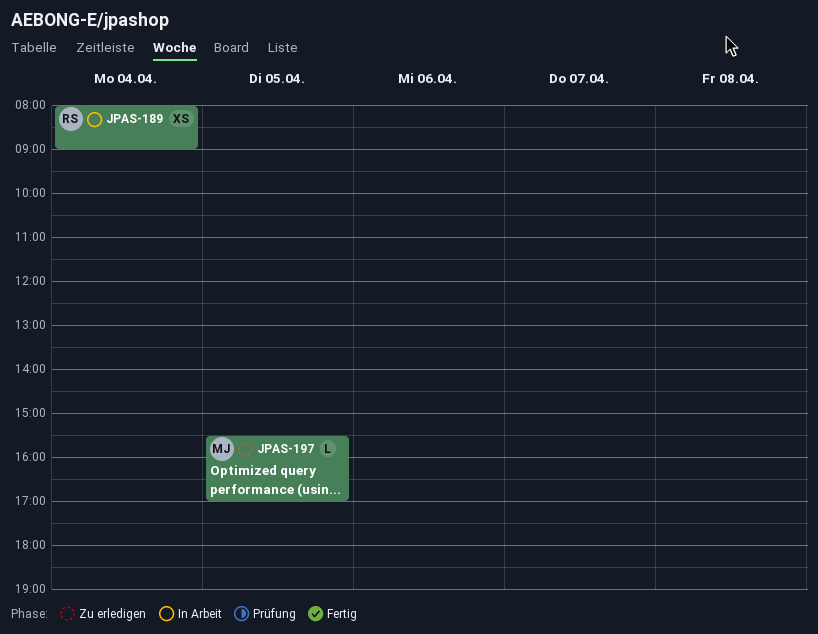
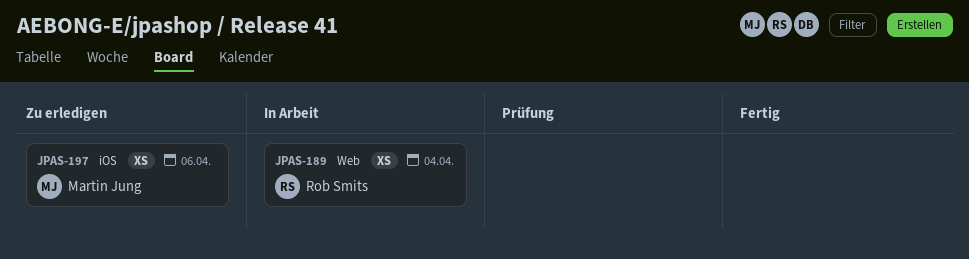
JPAS-197, estimate: L -> XS
JPAS-197, day: Apr 5 -> Apr 6

